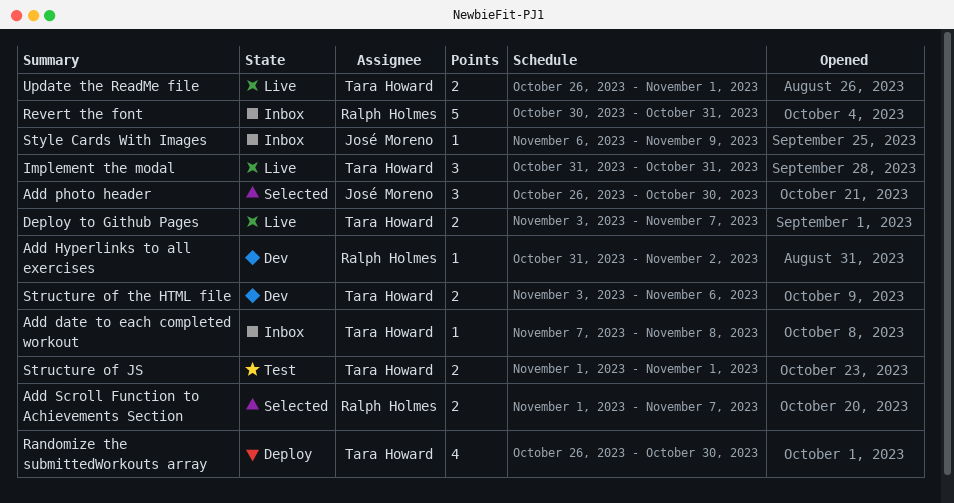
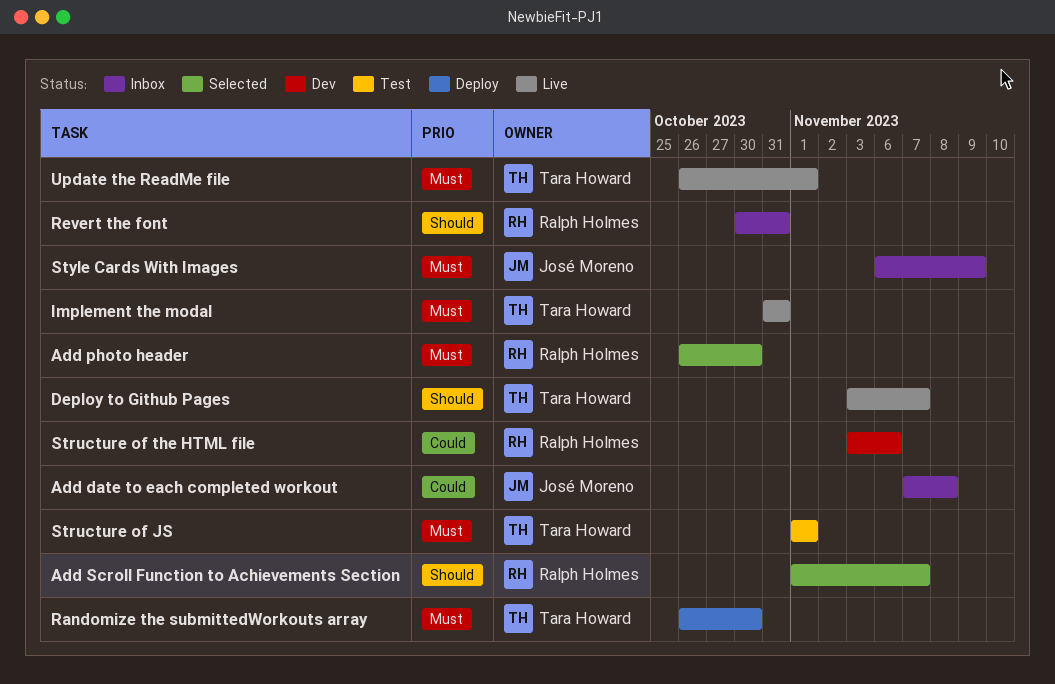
Add date to each completed workout, owner: Tara Howard -> José Moreno
Add Hyperlinks to all exercises: present -> none
Add photo header, owner: José Moreno -> Ralph Holmes
Structure of the HTML file, owner: Tara Howard -> Ralph Holmes

